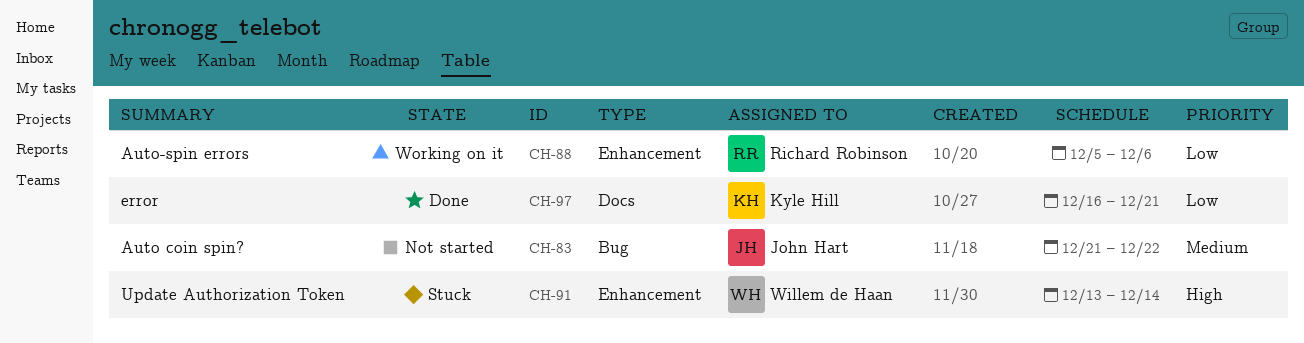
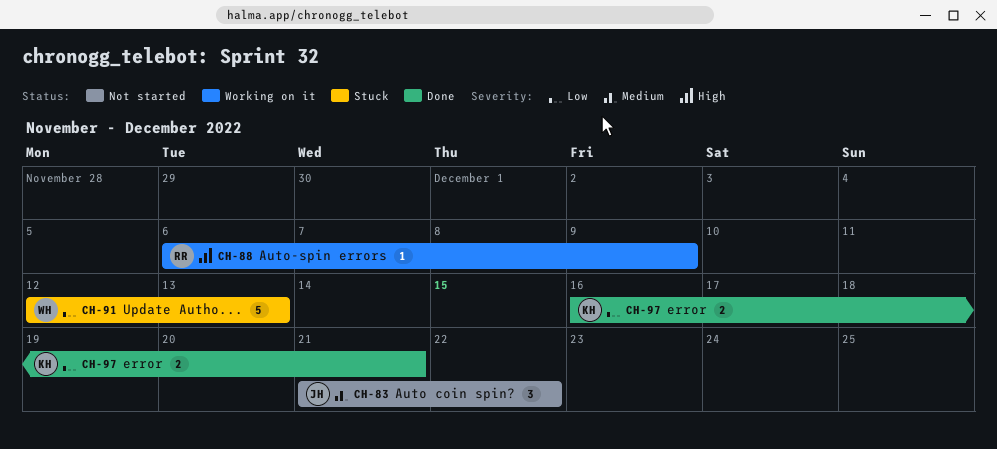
CH-88, priority: Low -> High
CH-88, start: Dec 5 -> Dec 6
CH-88, due: Dec 6 -> Dec 9
CH-91, priority: High -> Low
CH-91, start: Dec 13 -> Dec 12
CH-91, due: Dec 14 -> Dec 13

